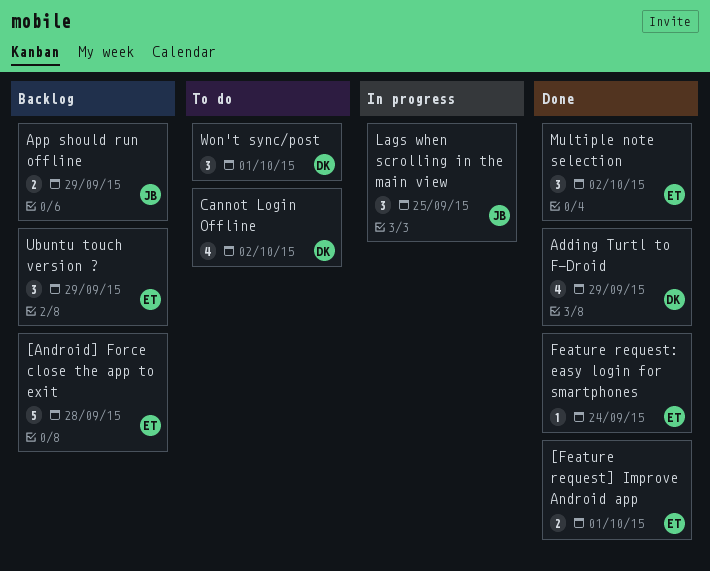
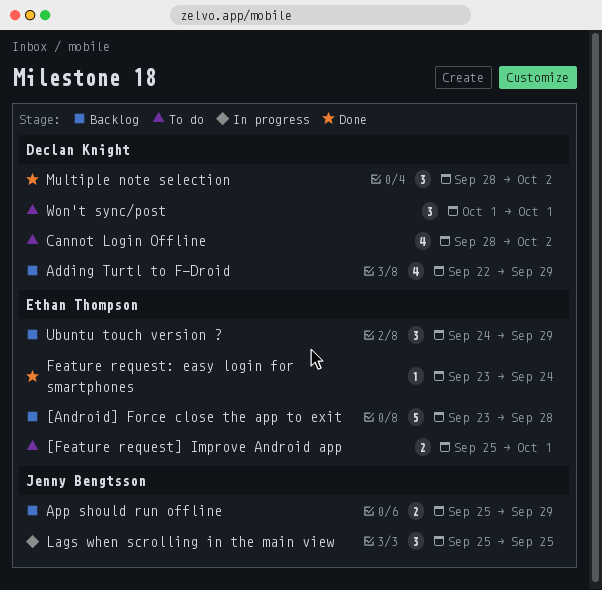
[Feature request] Improve Android app, status: Done -> To do
Adding Turtl to F-Droid, status: Done -> Backlog
Multiple note selection, owner: Ethan Thompson -> Declan Knight

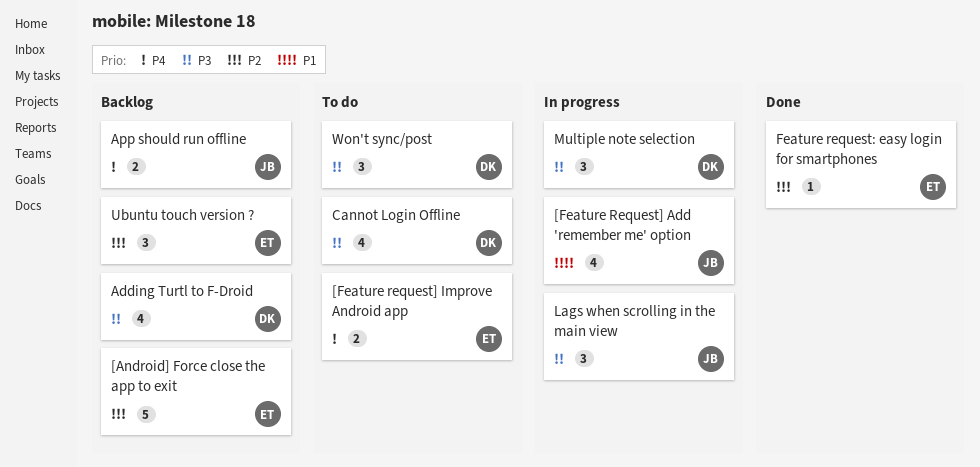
[Feature Request] Add 'remember me' option: none -> present
Multiple note selection, status: Done -> In progress

